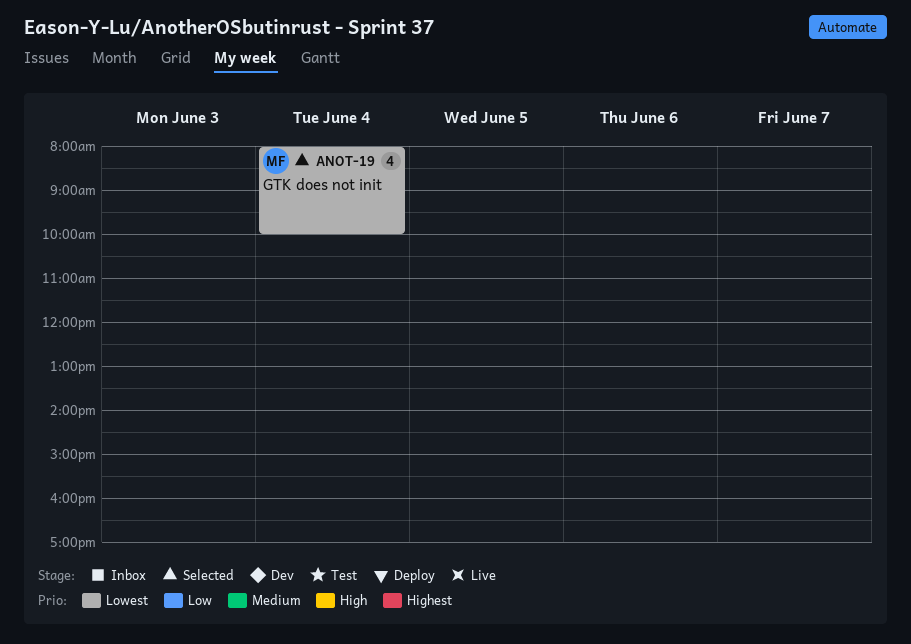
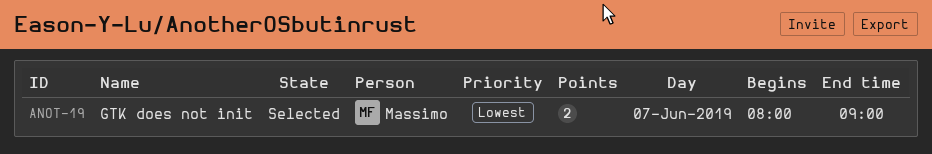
ANOT-19, estimate: 4 -> 2
ANOT-19, day: Jun 4 -> Jun 7
ANOT-19, ends: 10:00 -> 09:00

